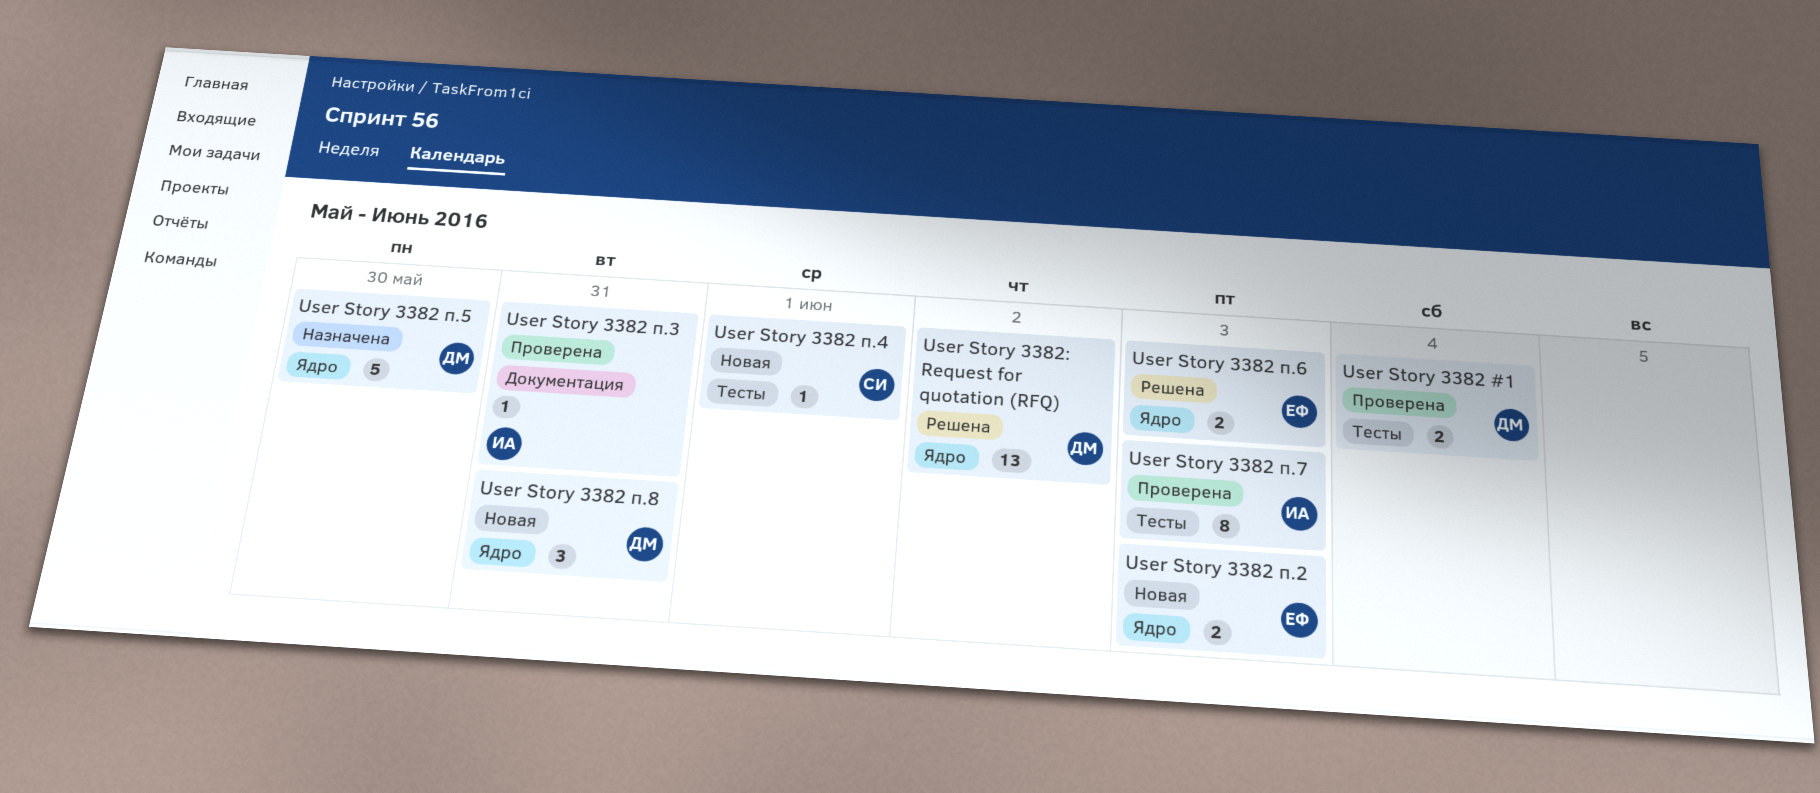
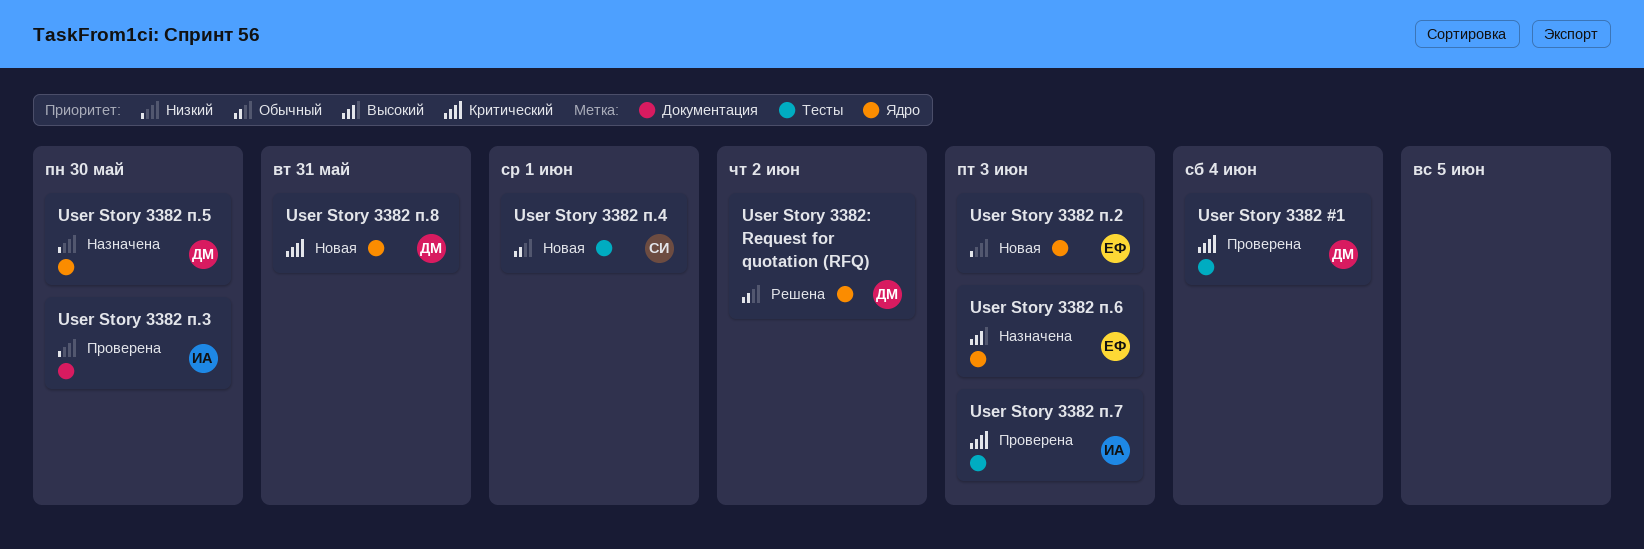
User Story 3382 п.3, due: May 31 -> May 30
User Story 3382 п.6, status: Решена -> Назначена

